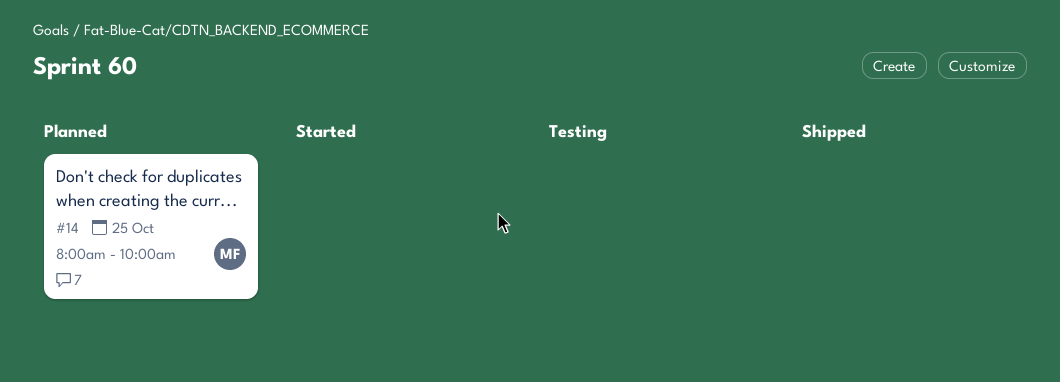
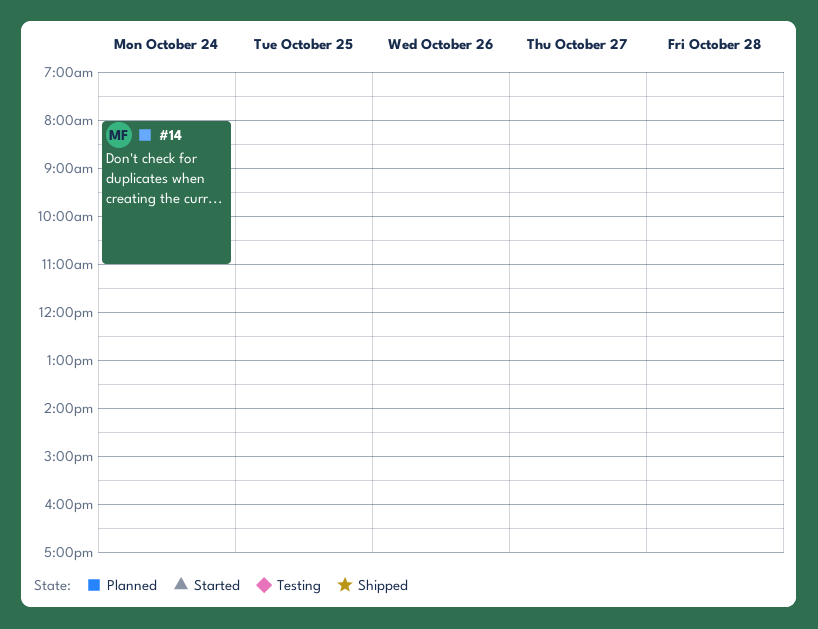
#14, day: Oct 25 -> Oct 24
#14, ends: 10:00 -> 11:00

